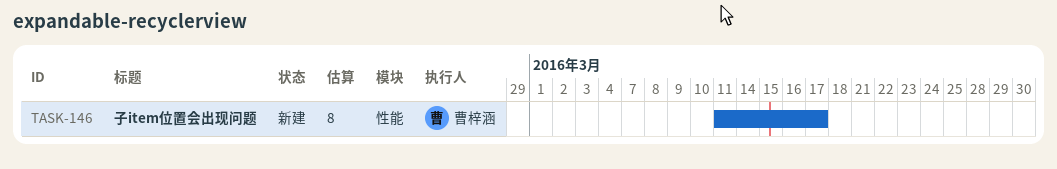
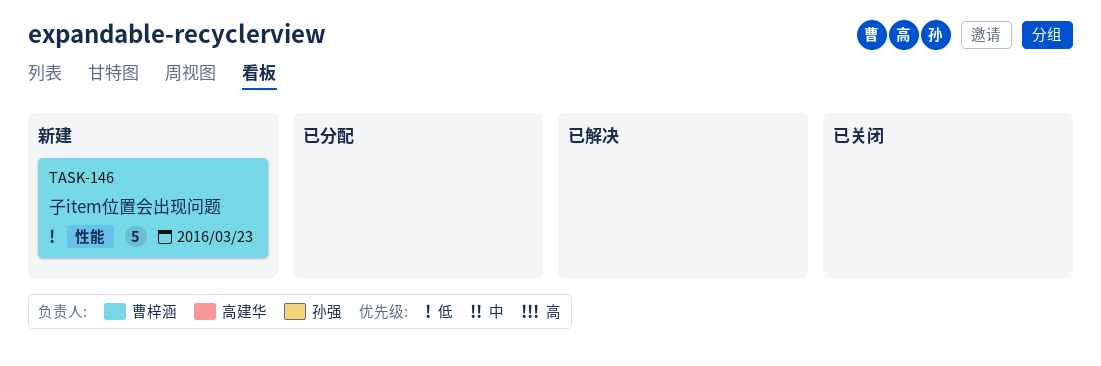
TASK-146, estimate: 8 -> 5
TASK-146, due: Mar 17 -> Mar 23

